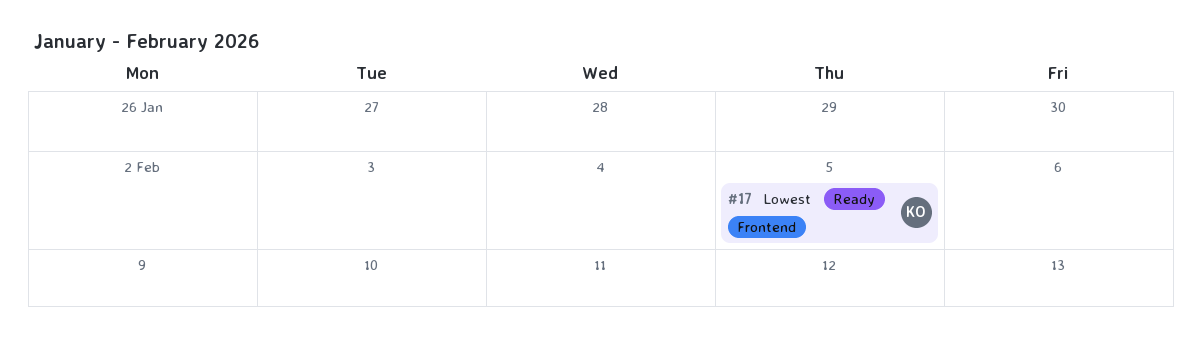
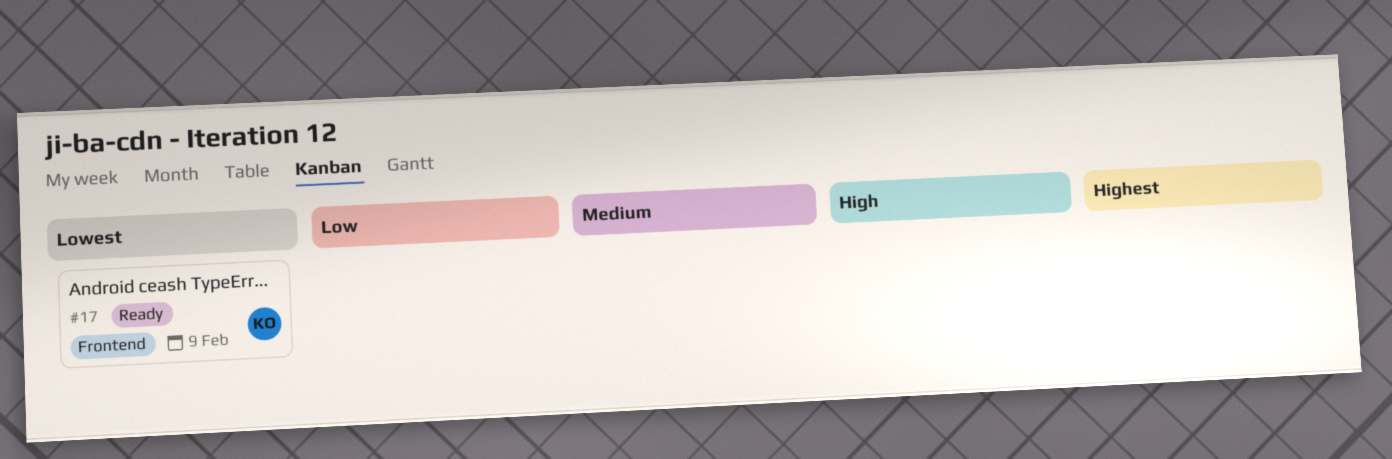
#17, due: Feb 5 -> Feb 9

